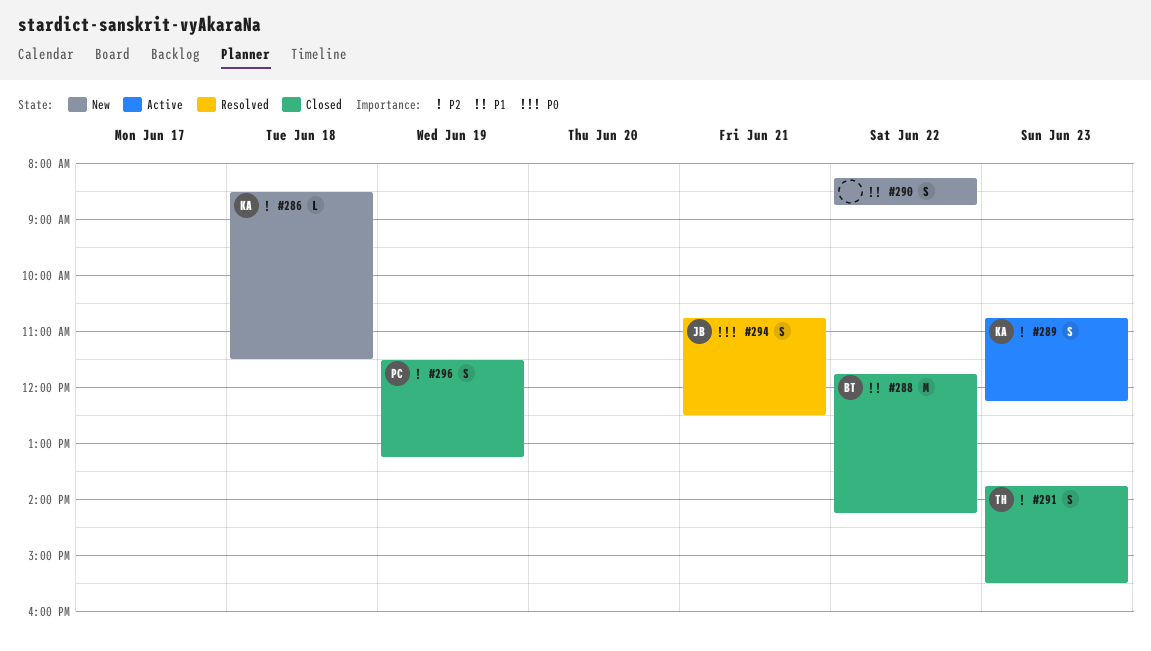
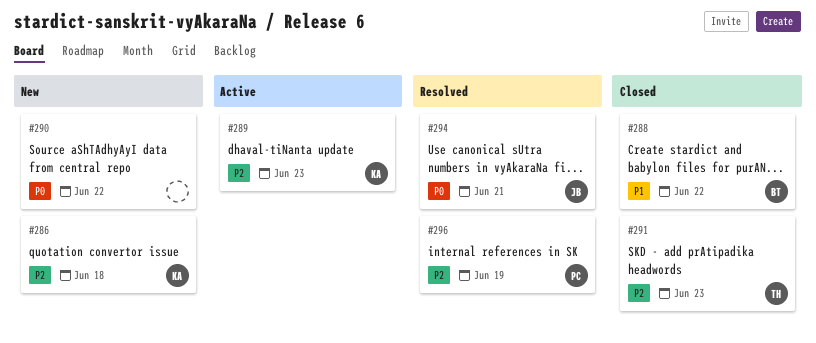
#290, priority: P1 -> P0
#296, status: Closed -> Resolved

